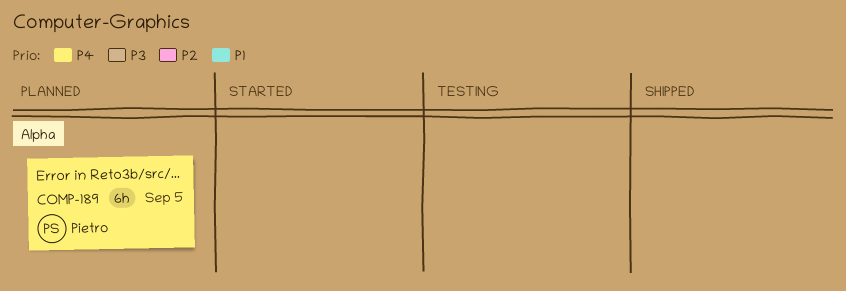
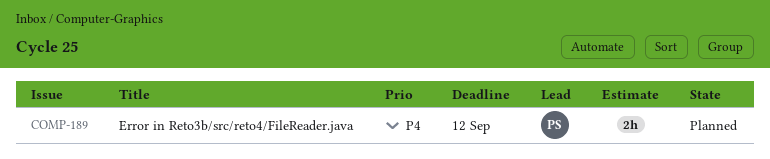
COMP-189, estimate: 6h -> 2h
COMP-189, due: Sep 5 -> Sep 12

